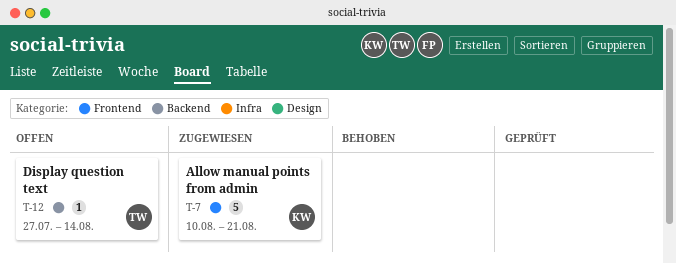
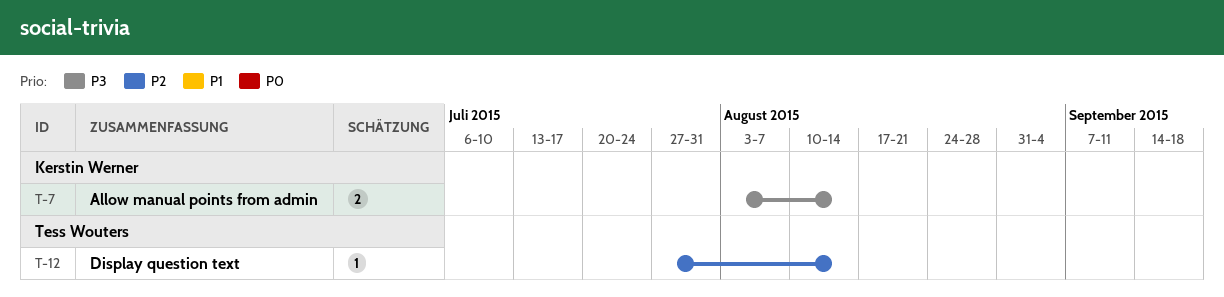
T-7, estimate: 5 -> 2
T-7, start: Aug 10 -> Aug 3
T-7, due: Aug 21 -> Aug 14

